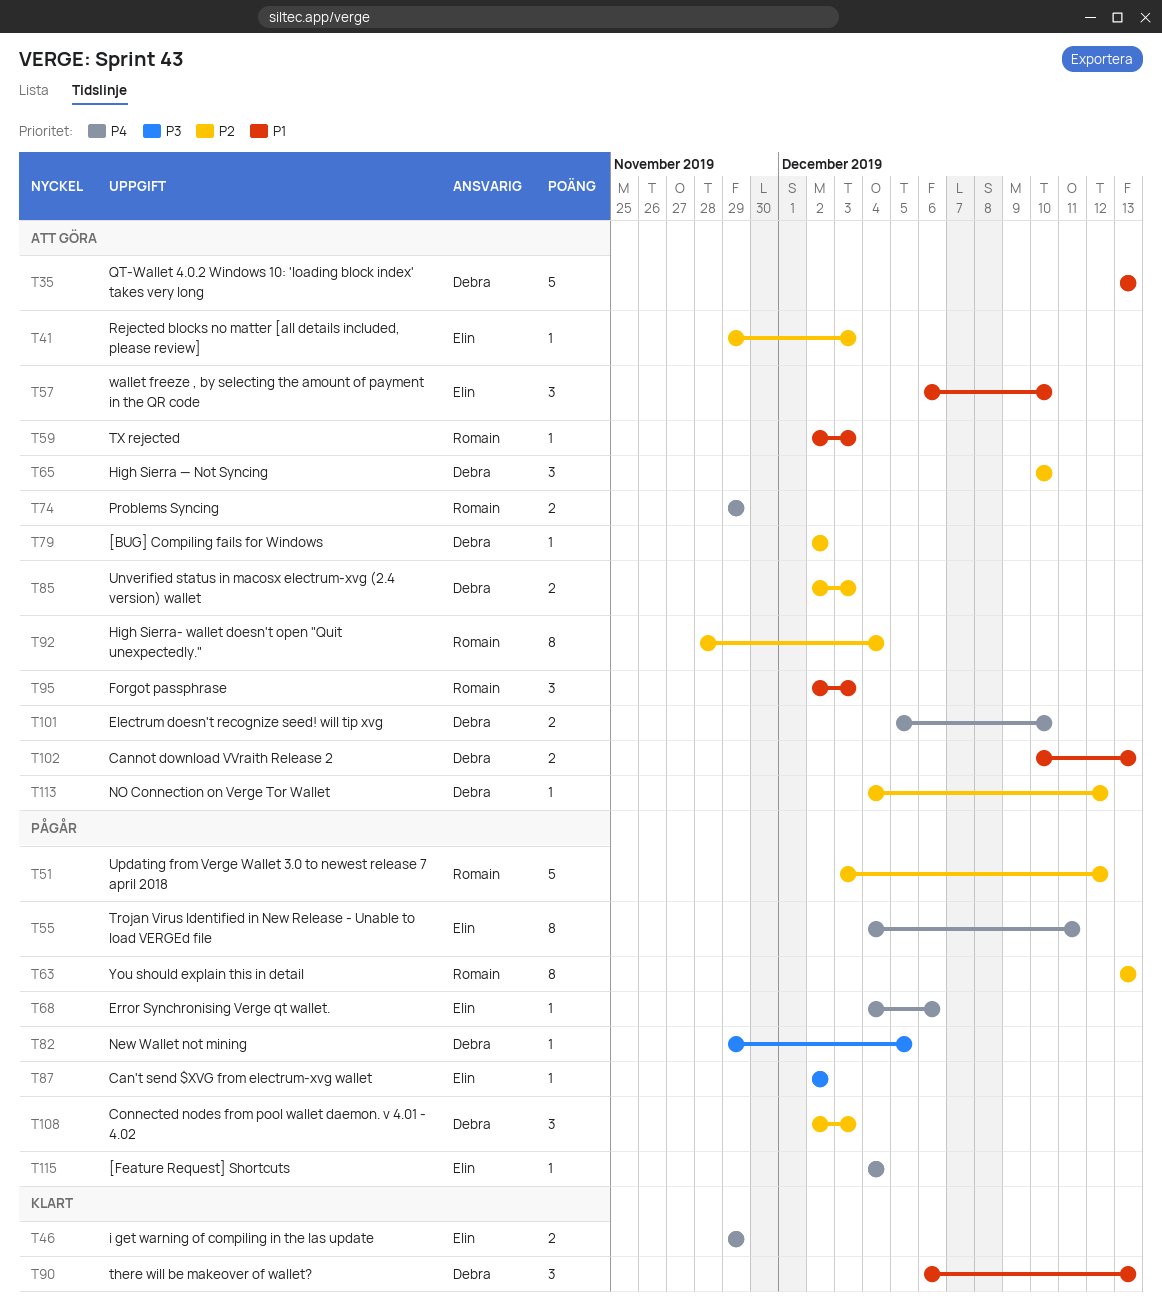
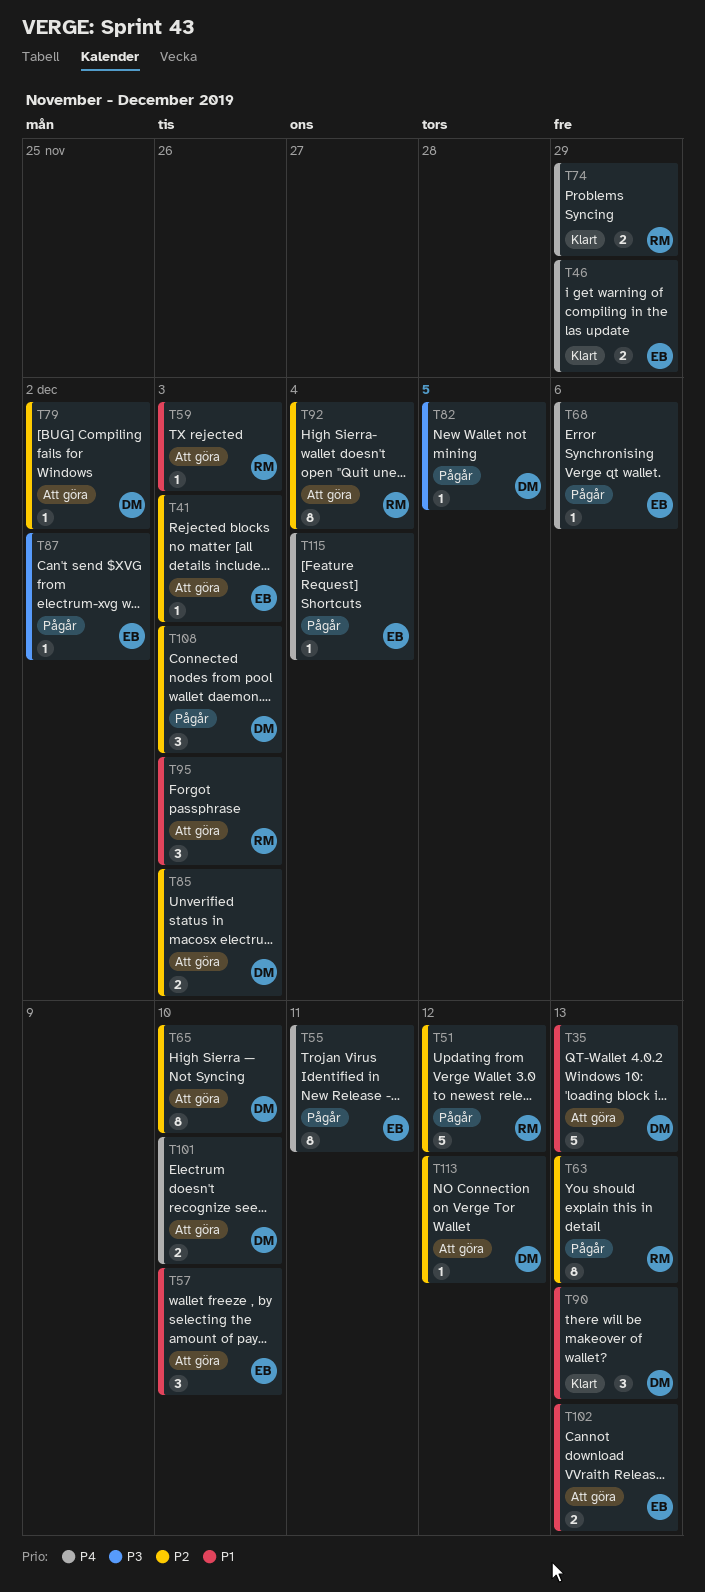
T65, estimate: 3 -> 8
T74, status: Att göra -> Klart
T102, owner: Debra -> Elin

